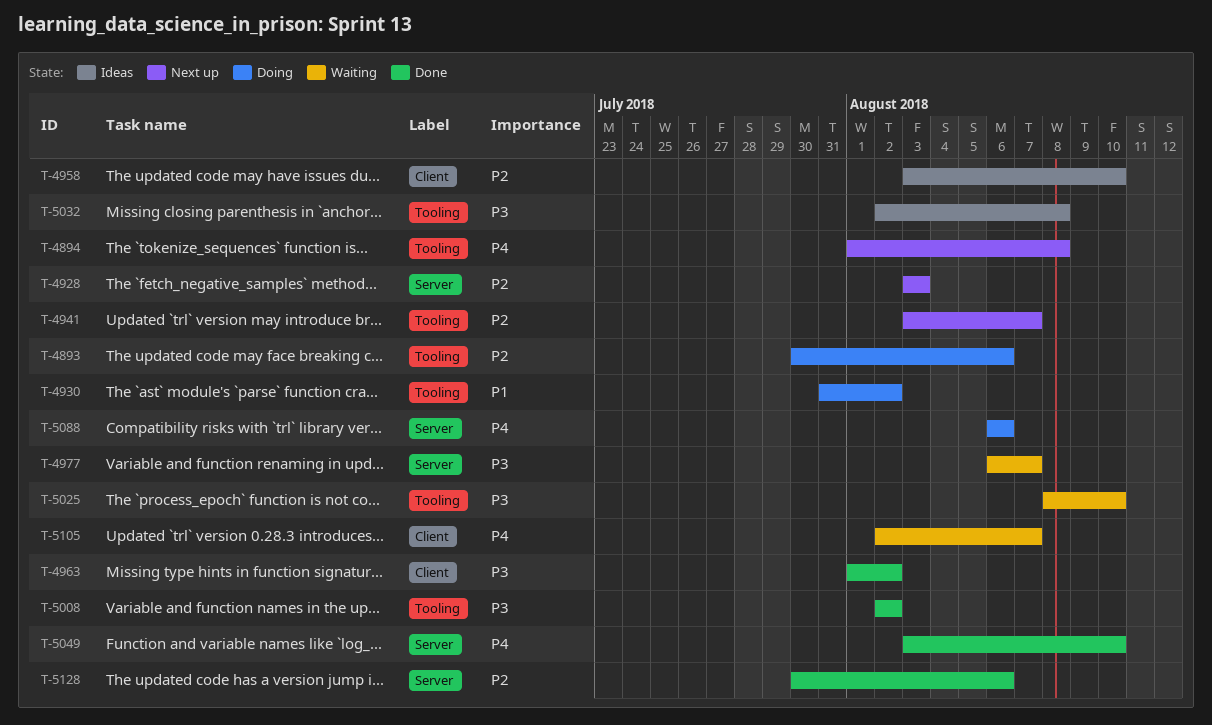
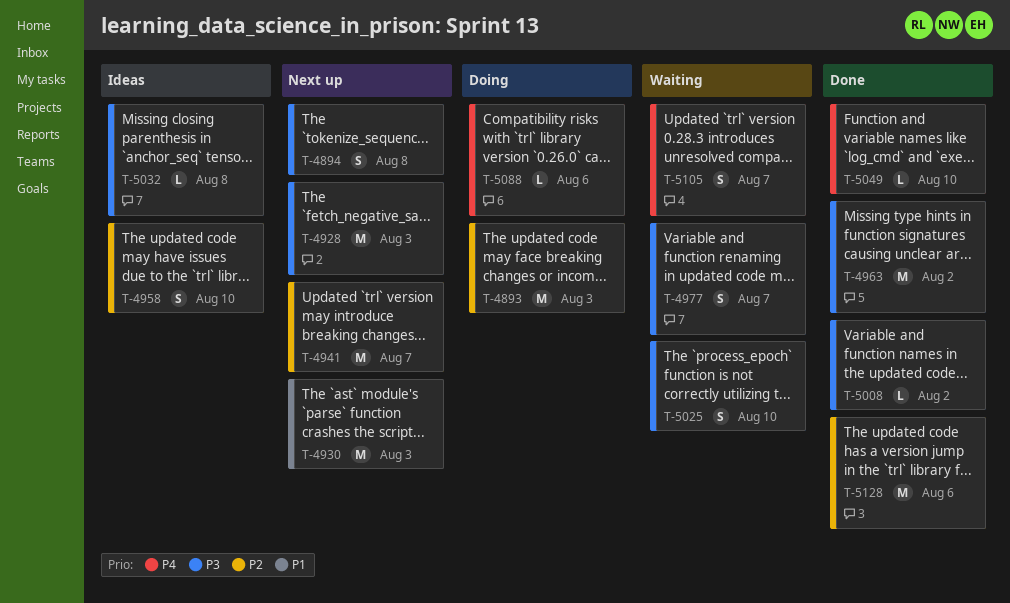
T-4893, due: Aug 6 -> Aug 3
T-4894, priority: P4 -> P3
T-4928, priority: P2 -> P3
T-4930, status: Doing -> Next up
T-4930, due: Aug 2 -> Aug 3

